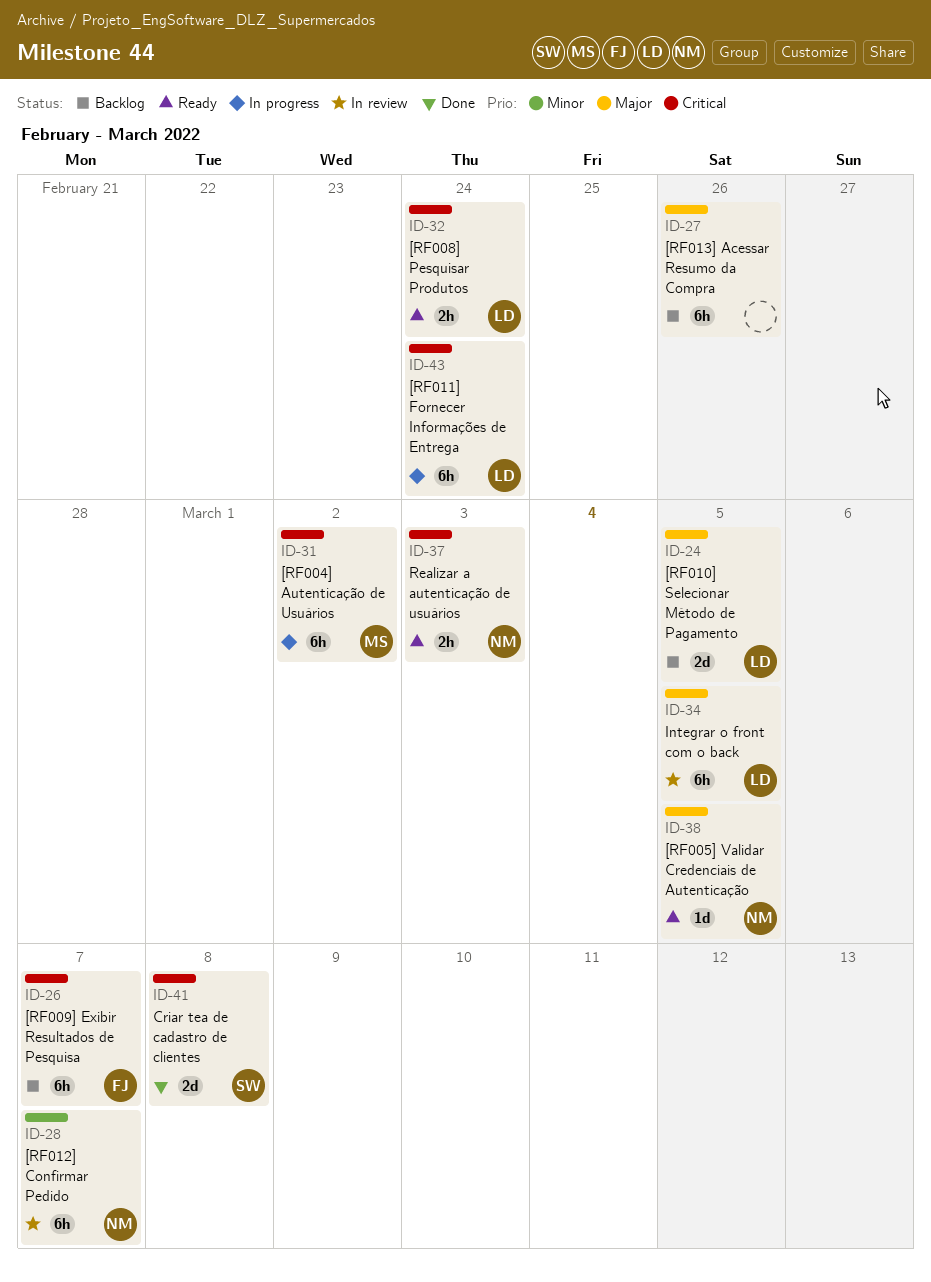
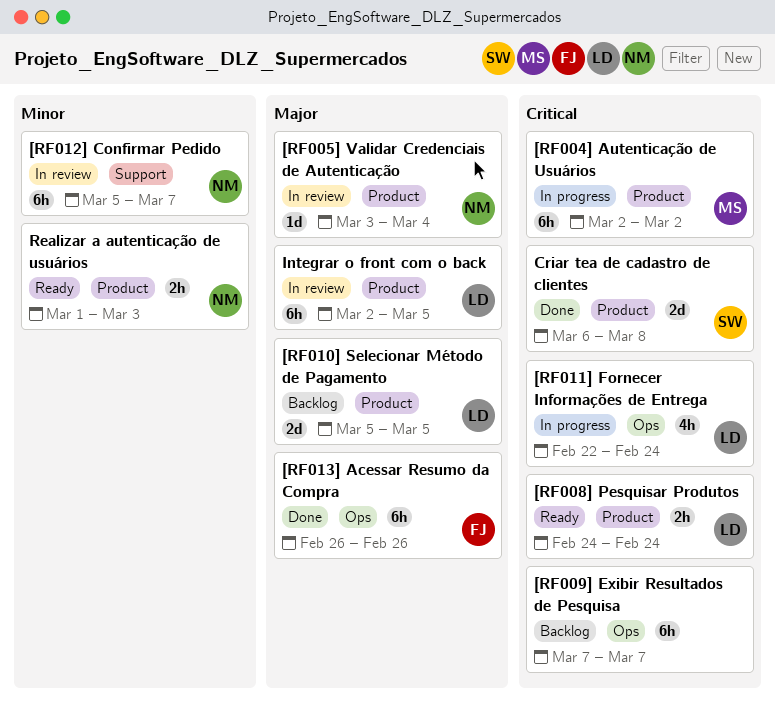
[RF005] Validar Credenciais de Autenticação, status: Ready -> In review
[RF005] Validar Credenciais de Autenticação, due: Mar 5 -> Mar 4
[RF009] Exibir Resultados de Pesquisa, owner: FJ -> none
[RF011] Fornecer Informações de Entrega, estimate: 6h -> 4h
[RF013] Acessar Resumo da Compra, status: Backlog -> Done
[RF013] Acessar Resumo da Compra, owner: none -> FJ
Realizar a autenticação de usuários, priority: Critical -> Minor

